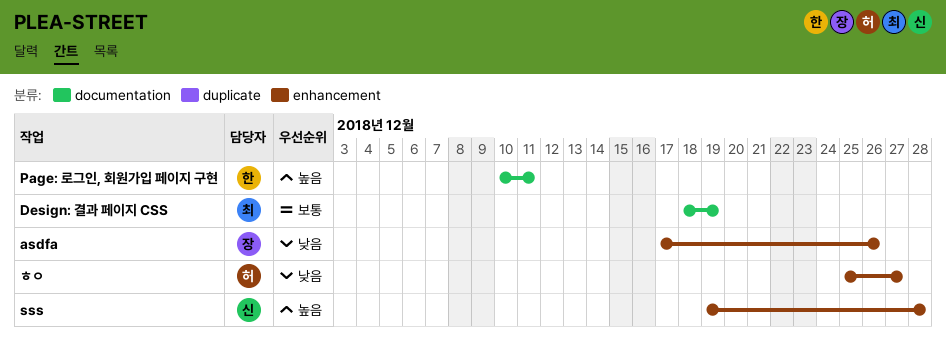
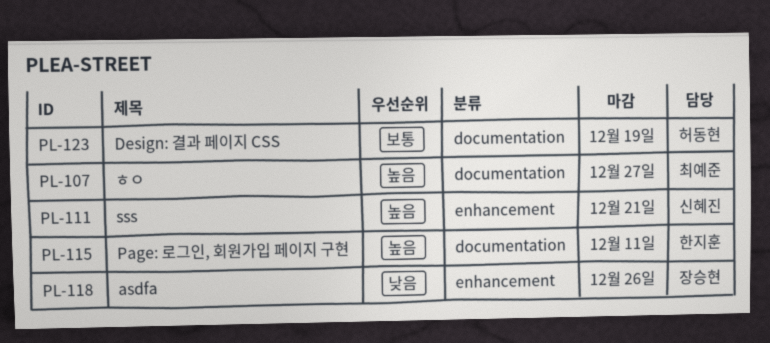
Design: 결과 페이지 CSS, owner: 최예준 -> 허동현
sss, due: Dec 28 -> Dec 21
ㅎㅇ, owner: 허동현 -> 최예준
ㅎㅇ, priority: 낮음 -> 높음
ㅎㅇ, label: enhancement -> documentation

